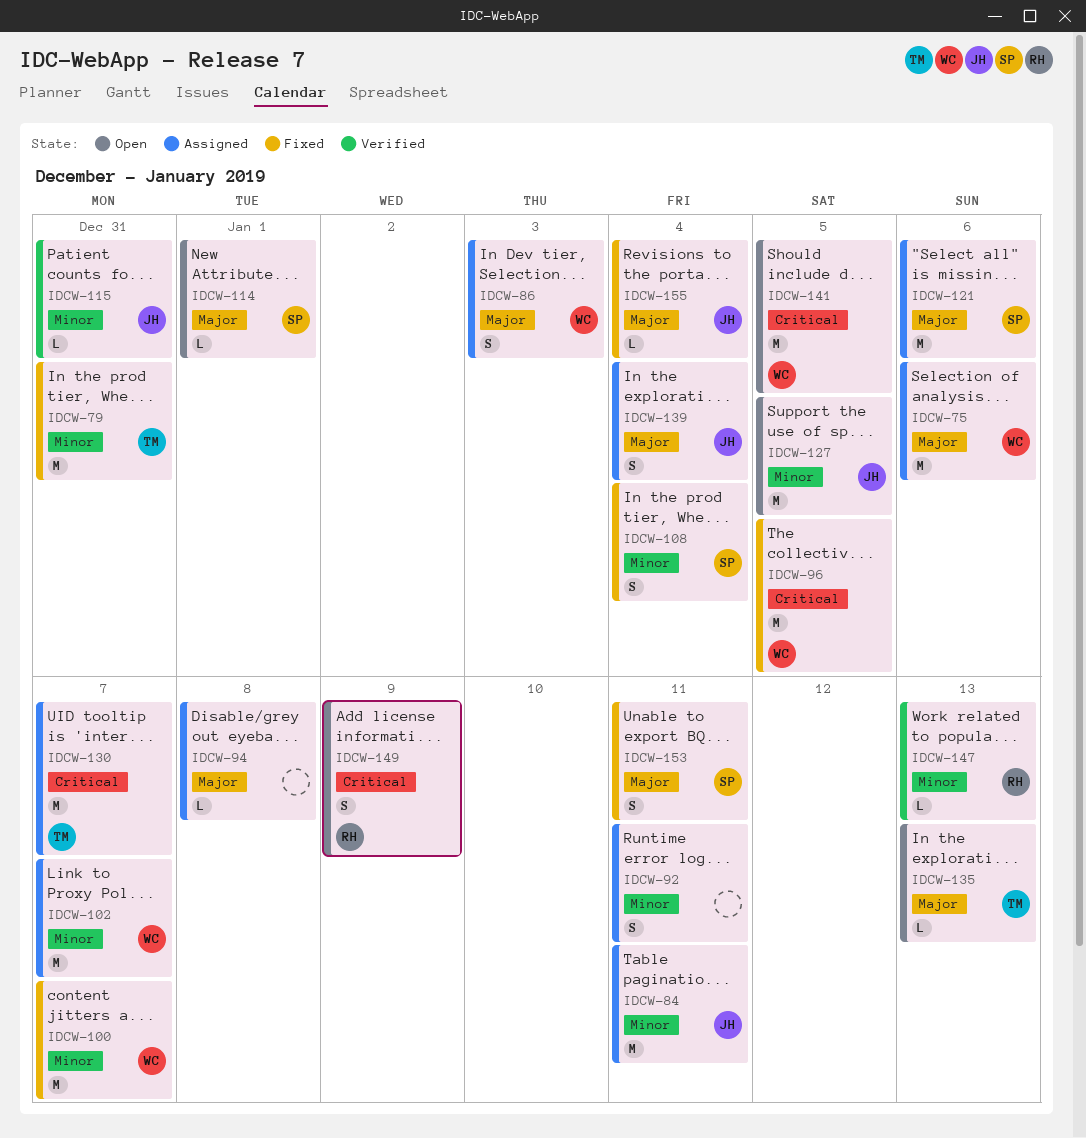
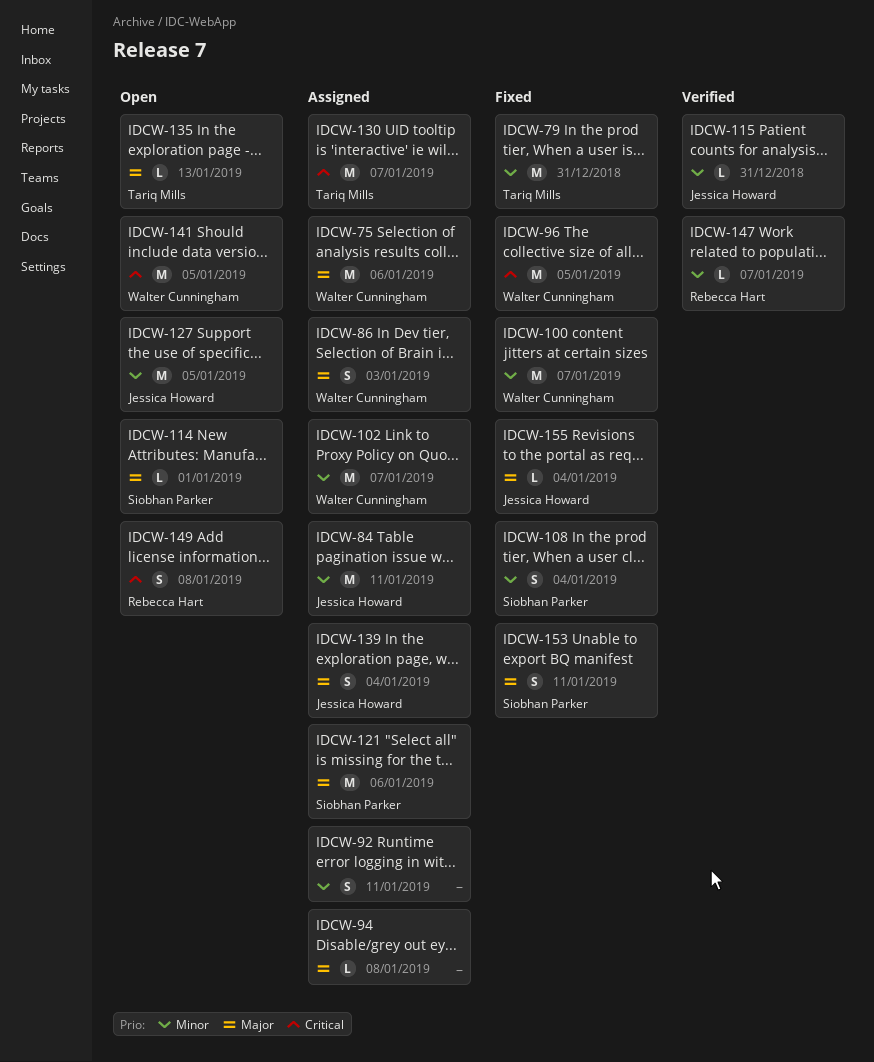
IDCW-147, due: Jan 13 -> Jan 7
IDCW-149, due: Jan 9 -> Jan 8

